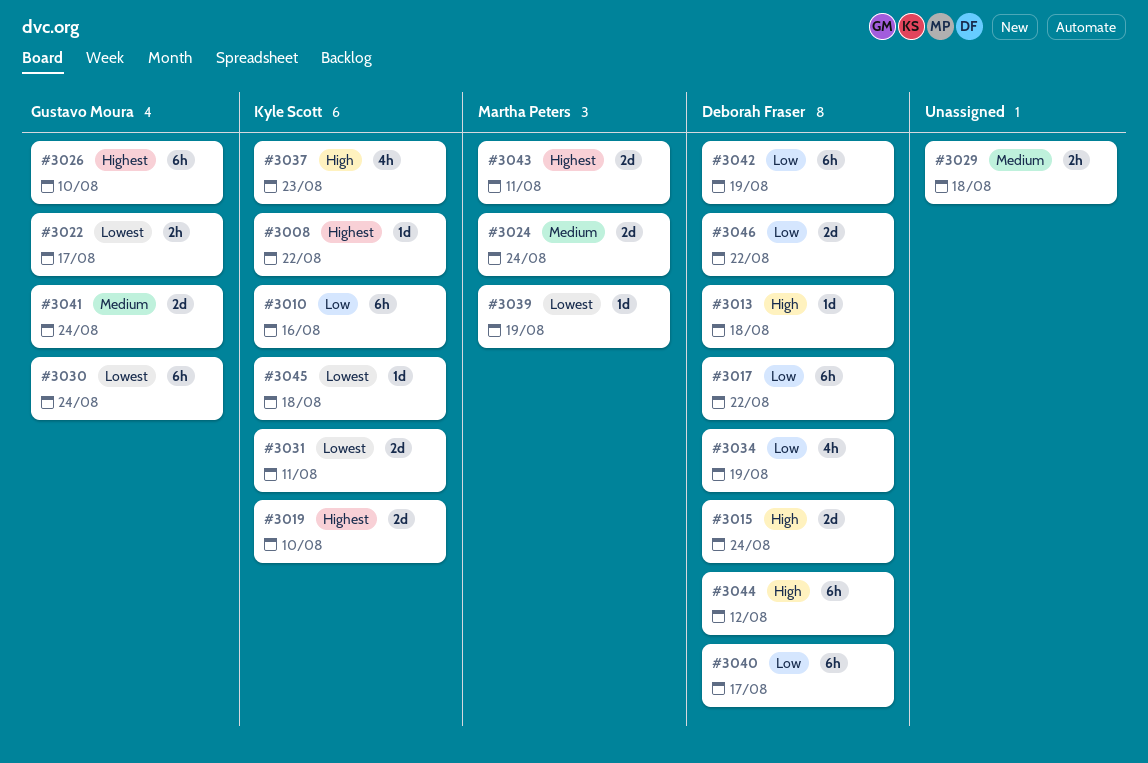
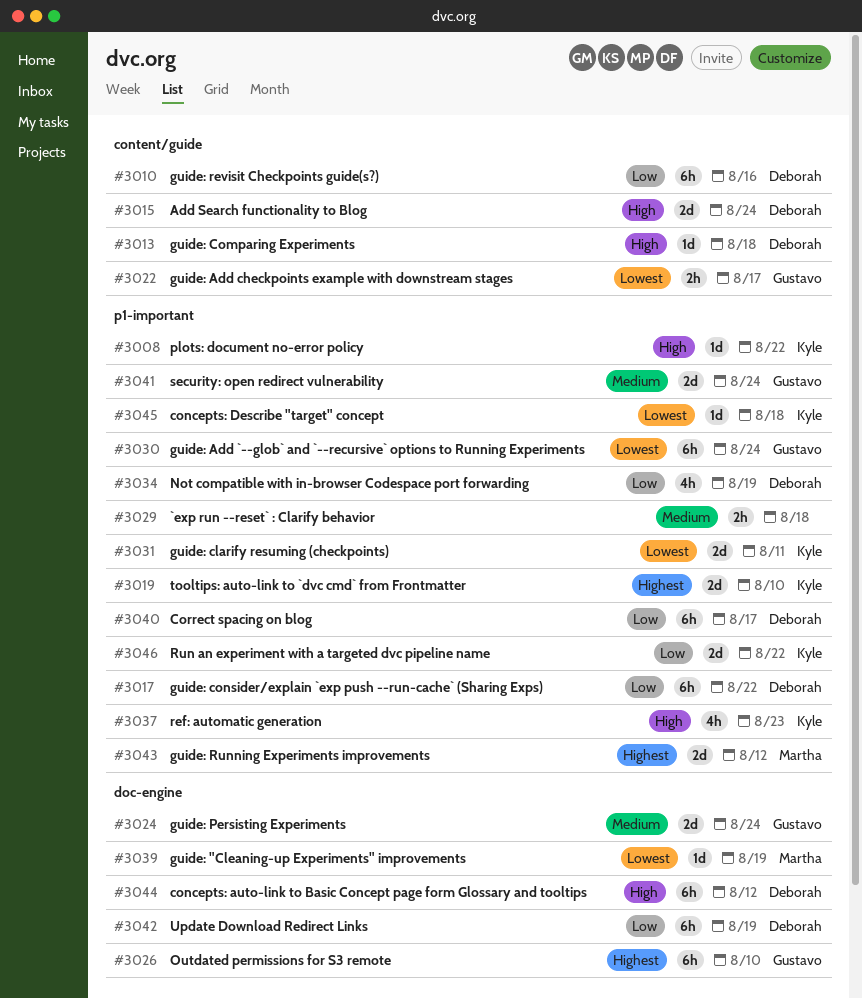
#3008, priority: Highest -> High
#3010, owner: Kyle Scott -> Deborah Fraser
#3024, owner: Martha Peters -> Gustavo Moura
#3043, due: Aug 11 -> Aug 12
#3046, owner: Deborah Fraser -> Kyle Scott

